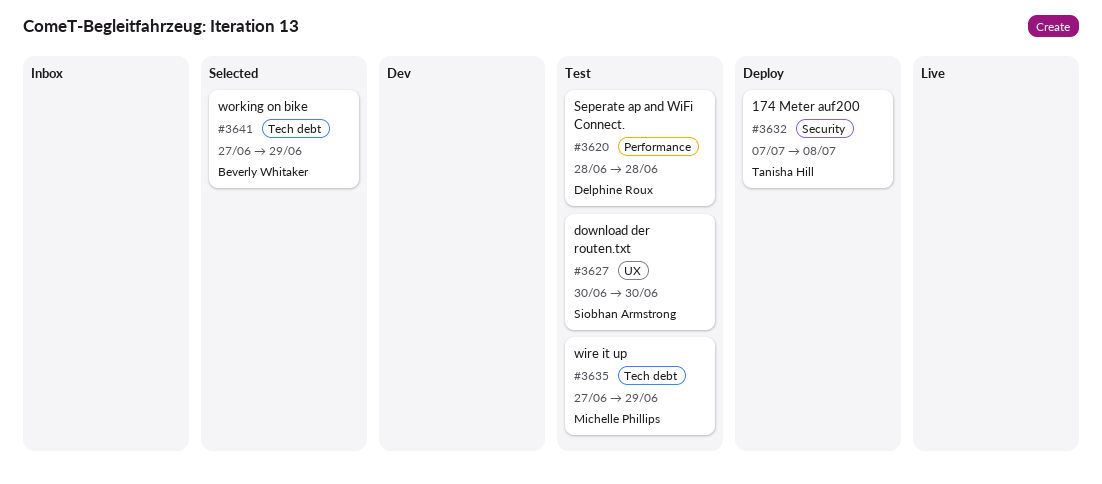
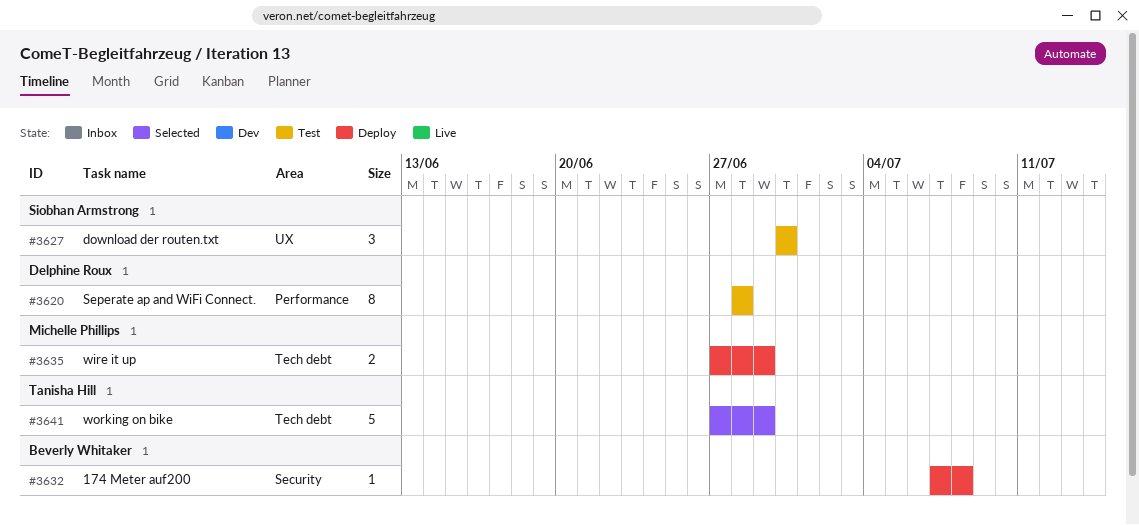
#3632, owner: Tanisha Hill -> Beverly Whitaker
#3635, status: Test -> Deploy
#3641, owner: Beverly Whitaker -> Tanisha Hill

